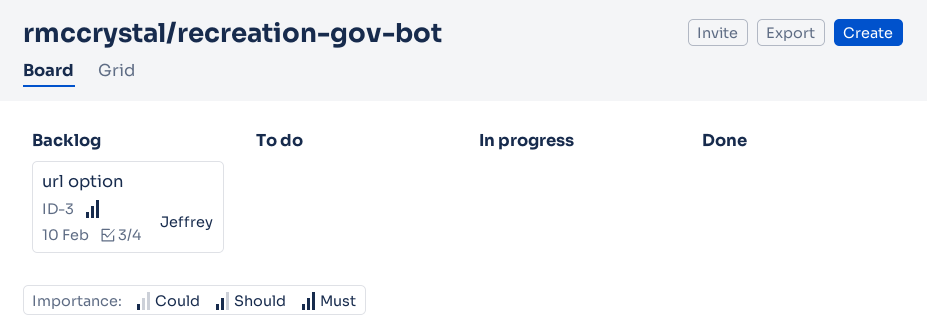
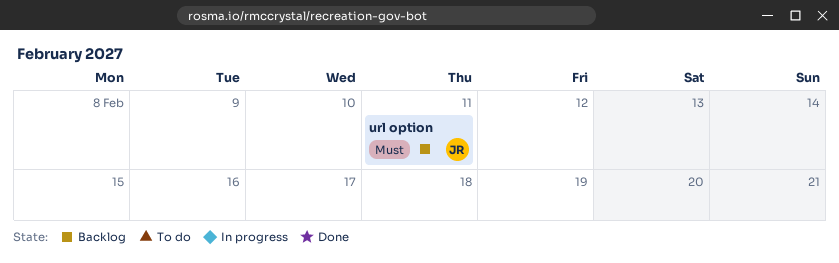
url option, due: Feb 10 -> Feb 11

